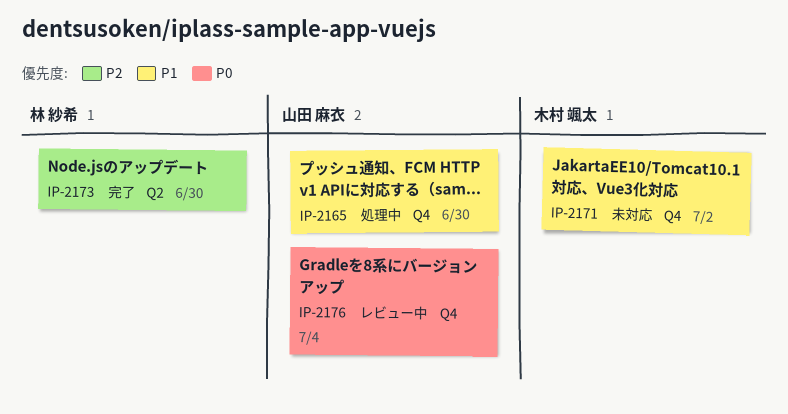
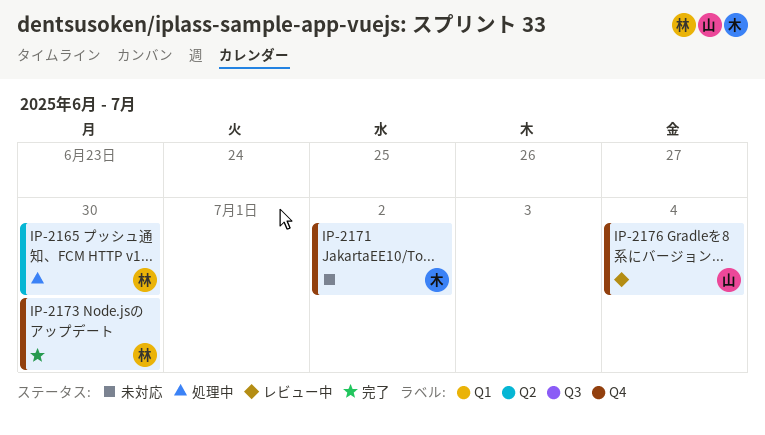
IP-2165, owner: 山田 麻衣 -> 林 紗希
IP-2165, label: Q4 -> Q2
IP-2173, label: Q2 -> Q4

